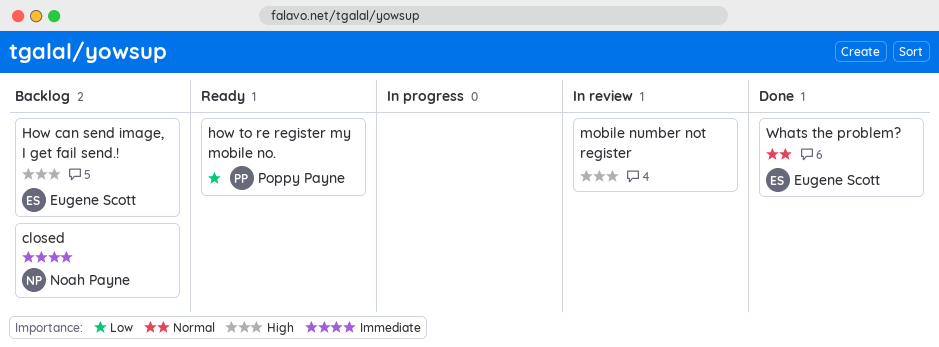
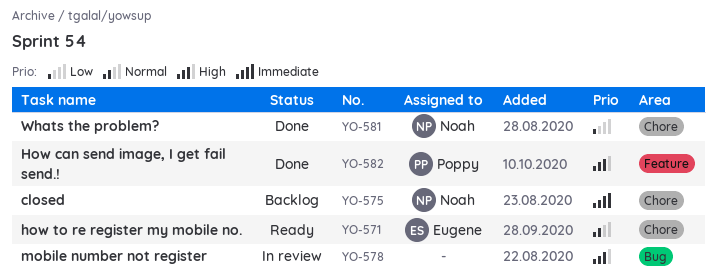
How can send image, I get fail send.!, status: Backlog -> Done
How can send image, I get fail send.!, owner: Eugene Scott -> Poppy Payne
how to re register my mobile no., owner: Poppy Payne -> Eugene Scott
how to re register my mobile no., priority: Low -> Normal
Whats the problem?, owner: Eugene Scott -> Noah Payne
Whats the problem?, priority: Normal -> Low

